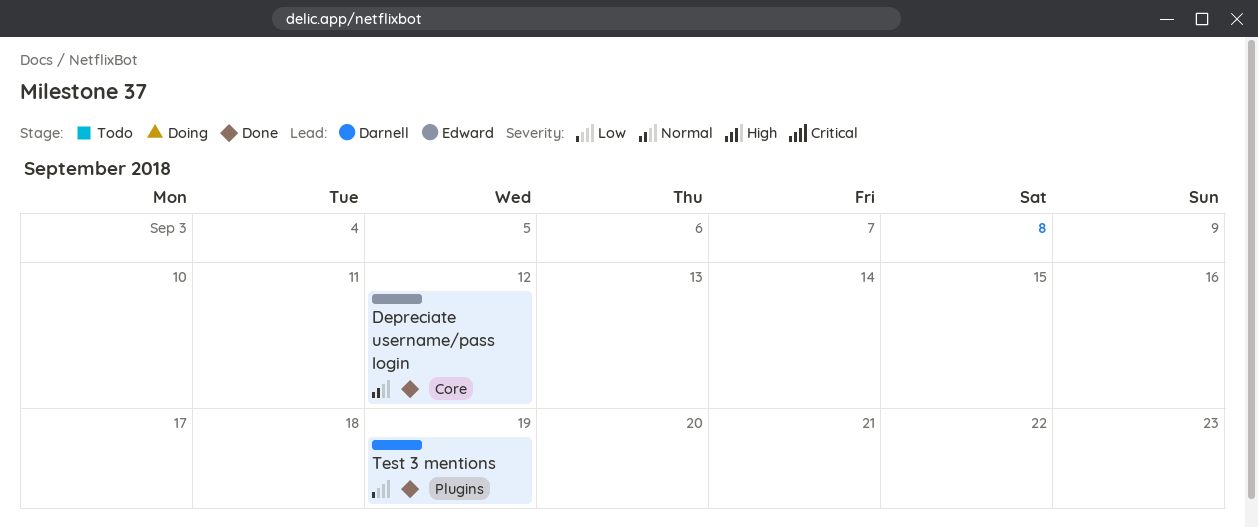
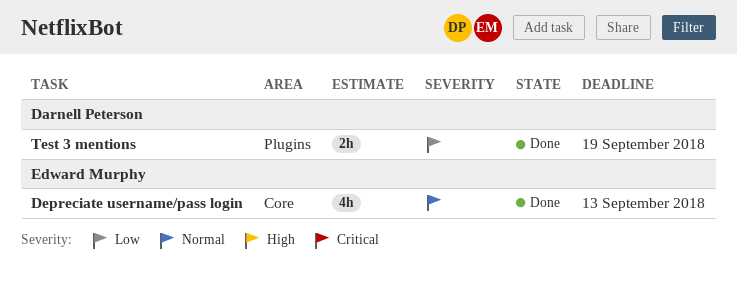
Depreciate username/pass login, due: Sep 12 -> Sep 13

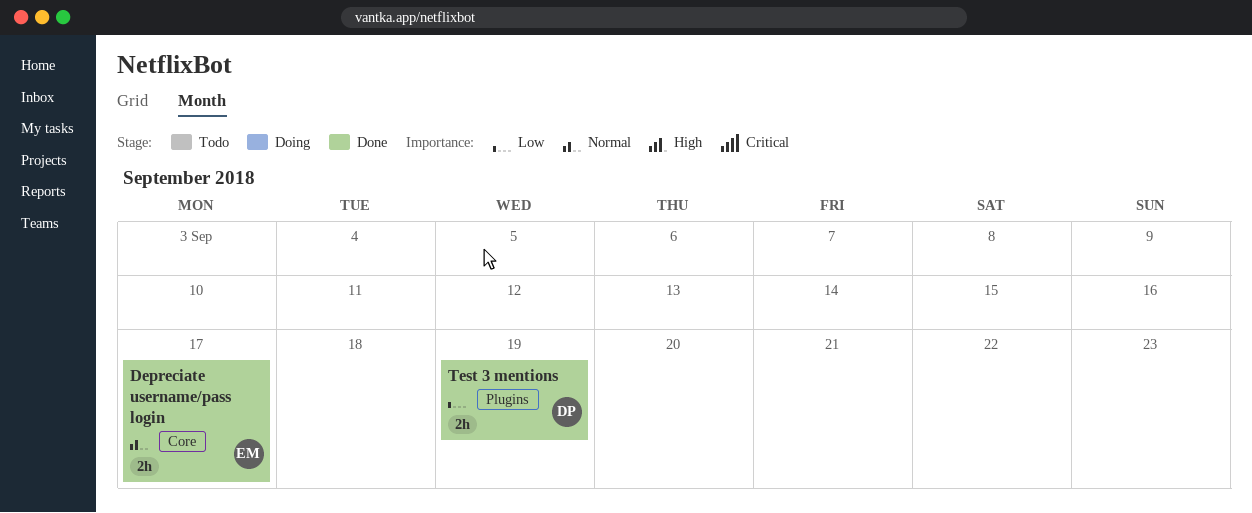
Depreciate username/pass login, estimate: 4h -> 2h
Depreciate username/pass login, due: Sep 13 -> Sep 17

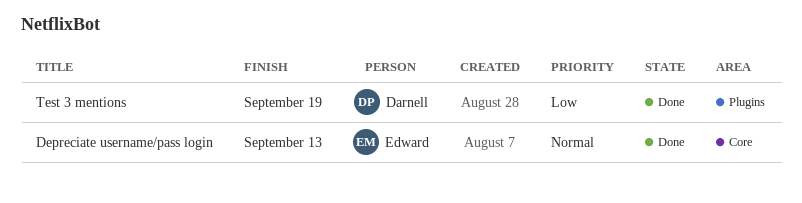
Depreciate username/pass login, due: Sep 17 -> Sep 13

